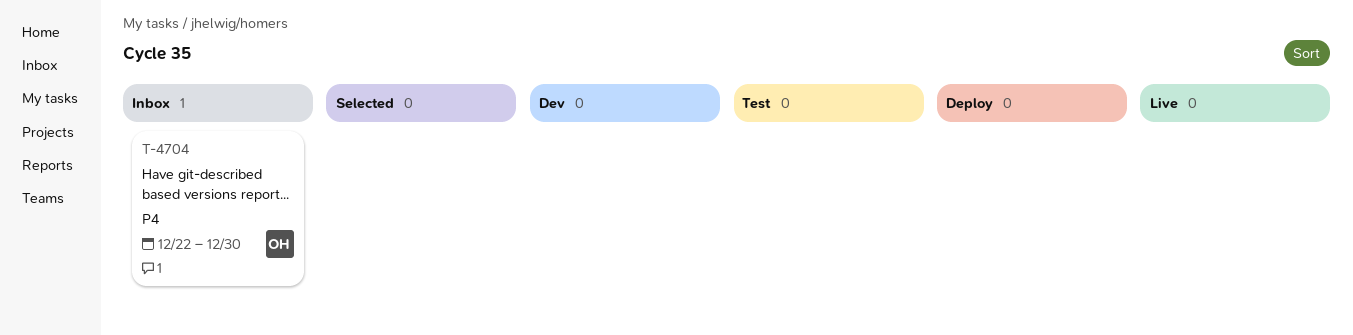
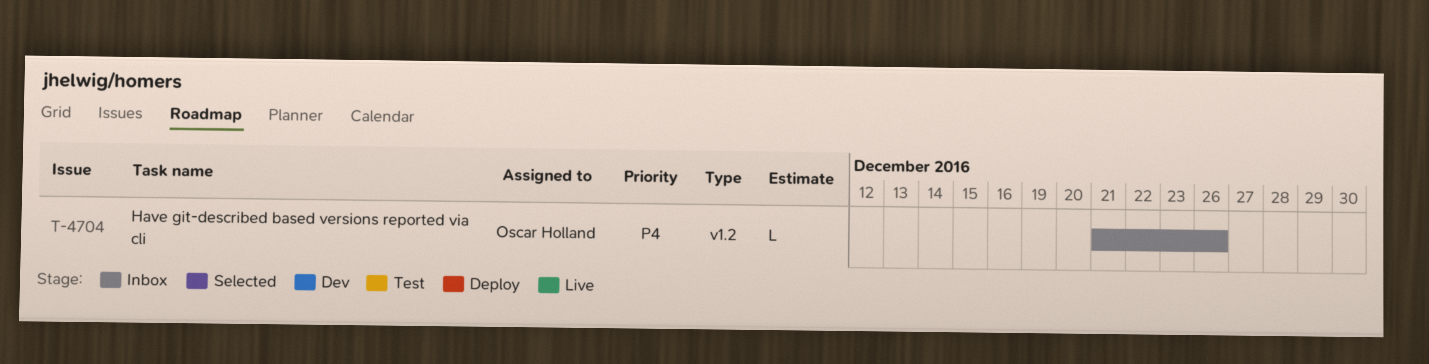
T-4704, start: Dec 22 -> Dec 21
T-4704, due: Dec 30 -> Dec 26

